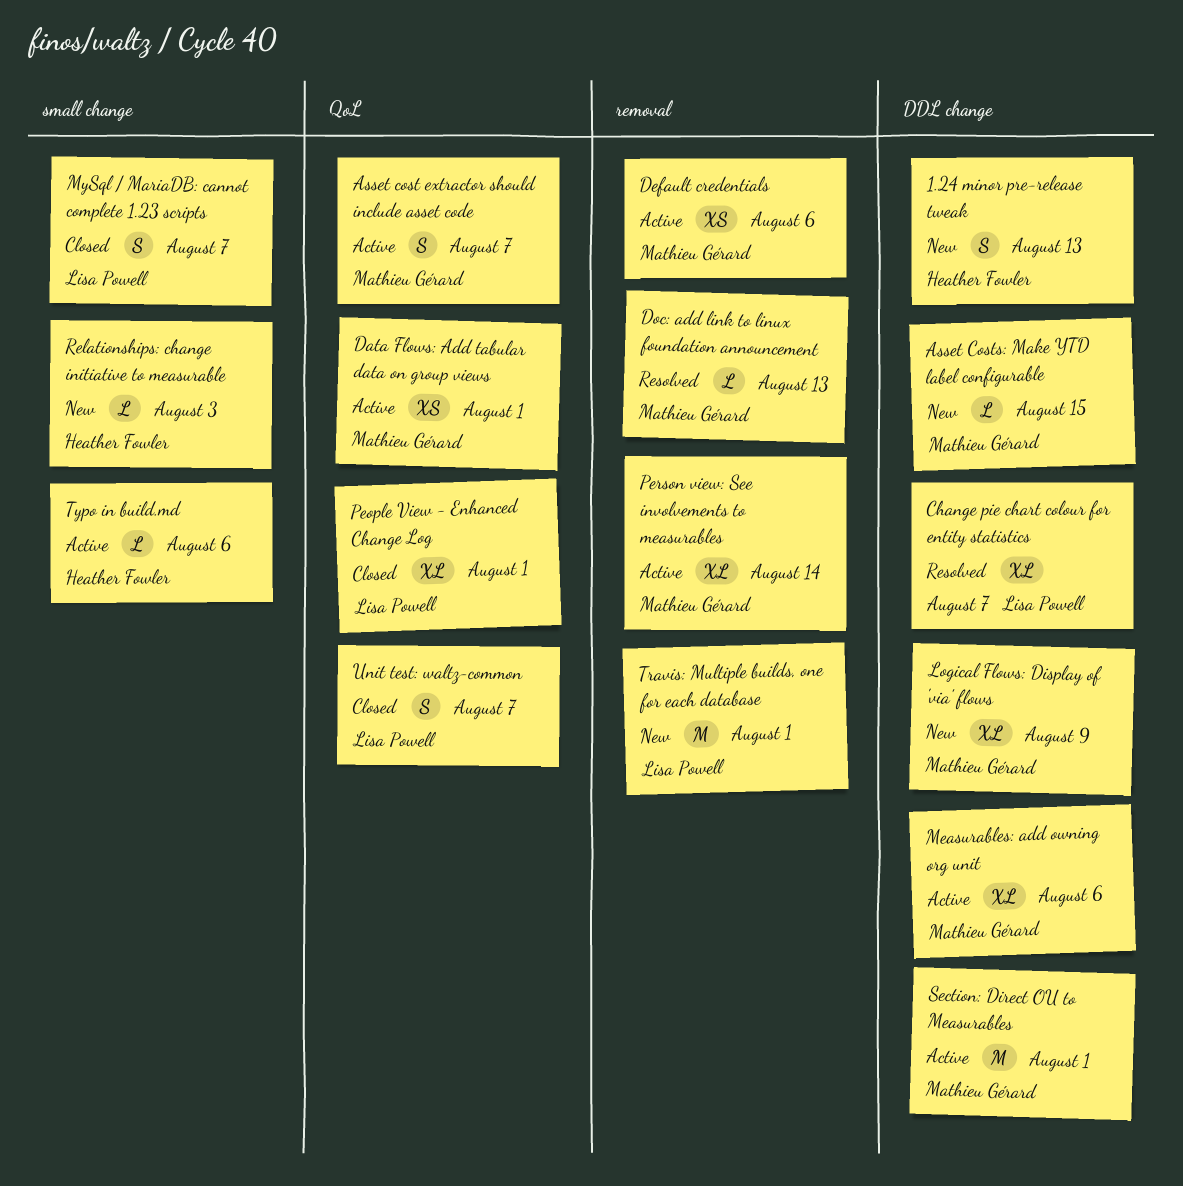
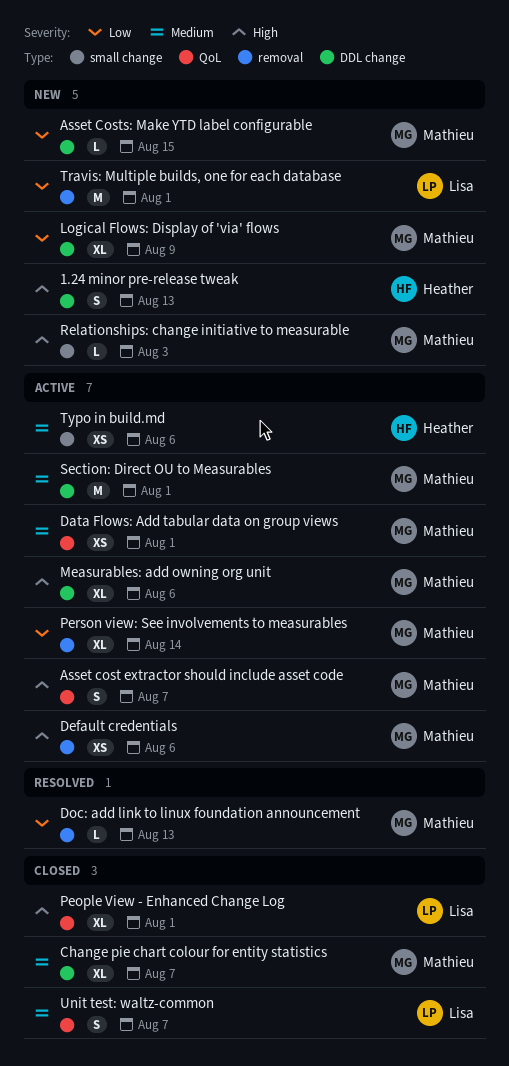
Change pie chart colour for entity statistics, status: Resolved -> Closed
Change pie chart colour for entity statistics, owner: Lisa Powell -> Mathieu Gérard
MySql / MariaDB: cannot complete 1.23 scripts: present -> none
Relationships: change initiative to measurable, owner: Heather Fowler -> Mathieu Gérard
Typo in build.md, estimate: L -> XS

